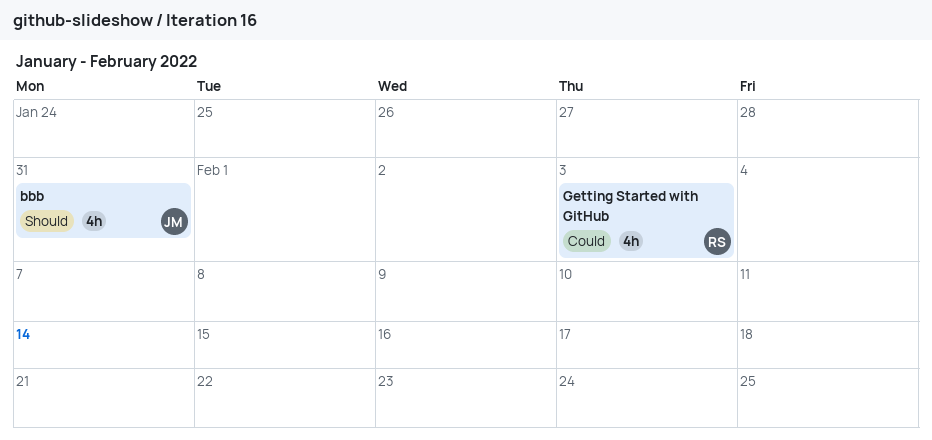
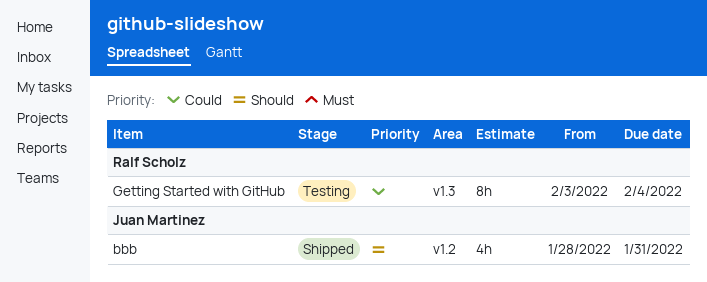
Getting Started with GitHub, estimate: 4h -> 8h
Getting Started with GitHub, due: Feb 3 -> Feb 4

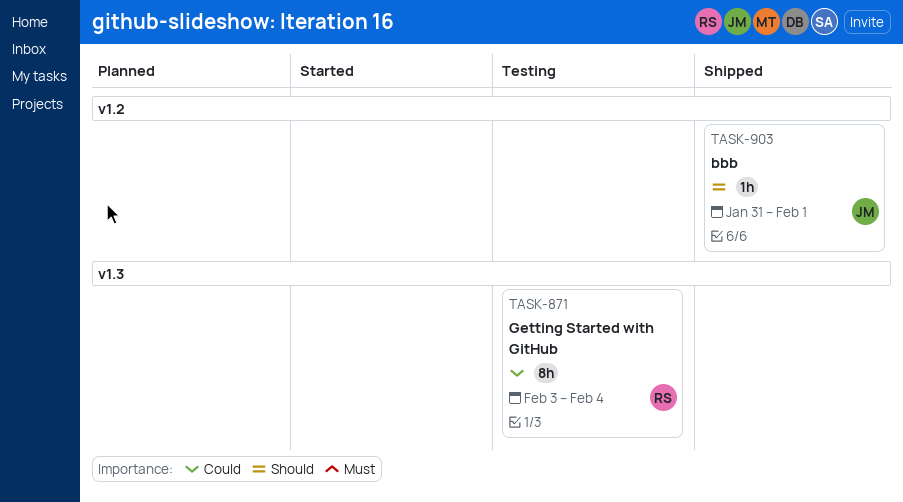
bbb, estimate: 4h -> 1h
bbb, start: Jan 28 -> Jan 31
bbb, due: Jan 31 -> Feb 1

